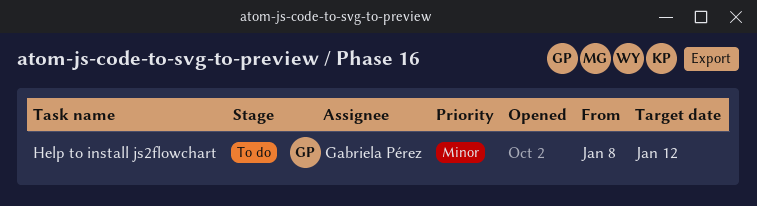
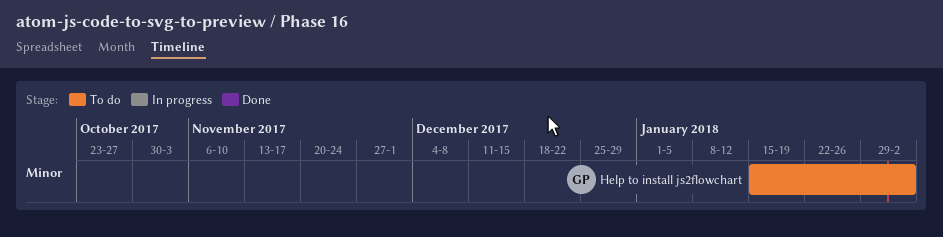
Help to install js2flowchart, start: Jan 8 -> Jan 15
Help to install js2flowchart, due: Jan 12 -> Feb 2

